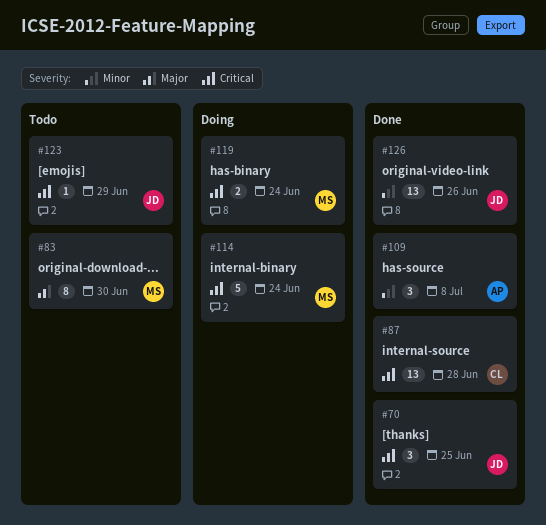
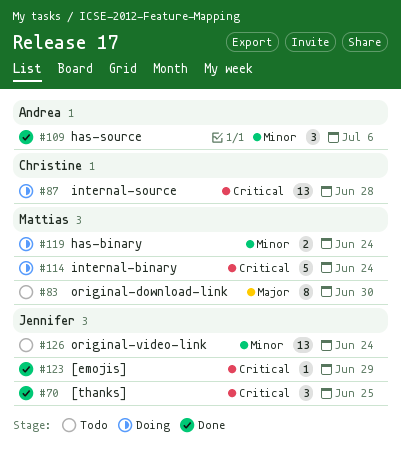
#87, status: Done -> Doing
#109, due: Jul 8 -> Jul 6
#119, priority: Critical -> Minor
#123, status: Todo -> Done
#126, status: Done -> Todo
#126, due: Jun 26 -> Jun 24

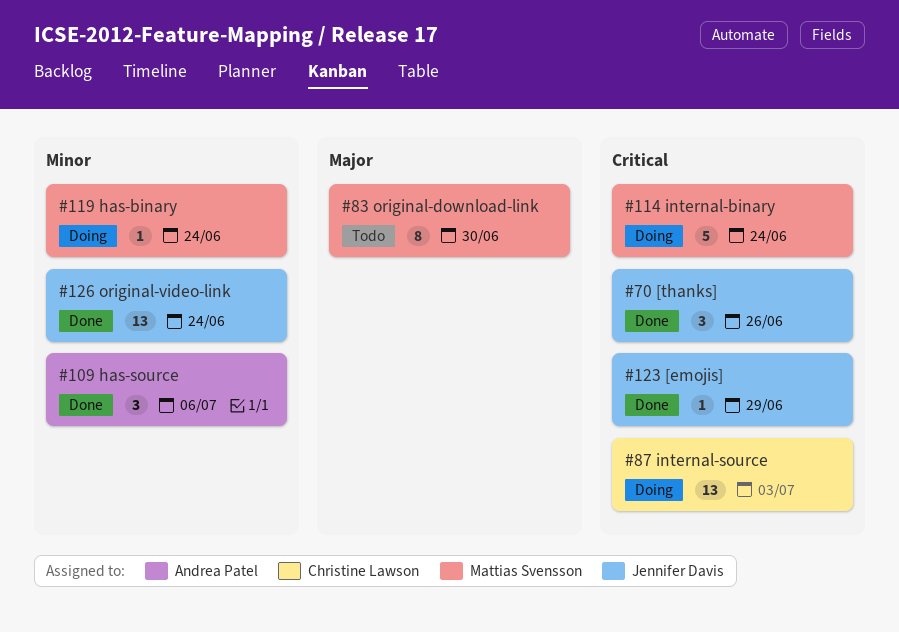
#70, due: Jun 25 -> Jun 26
#87, due: Jun 28 -> Jul 3
#119, estimate: 2 -> 1
#126, status: Todo -> Done

